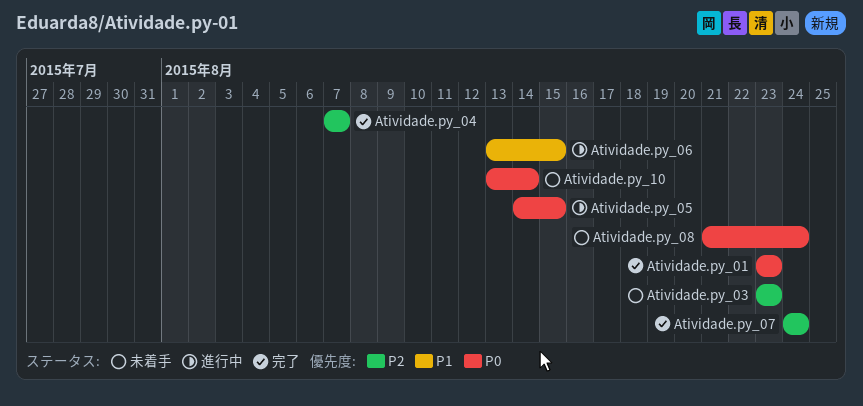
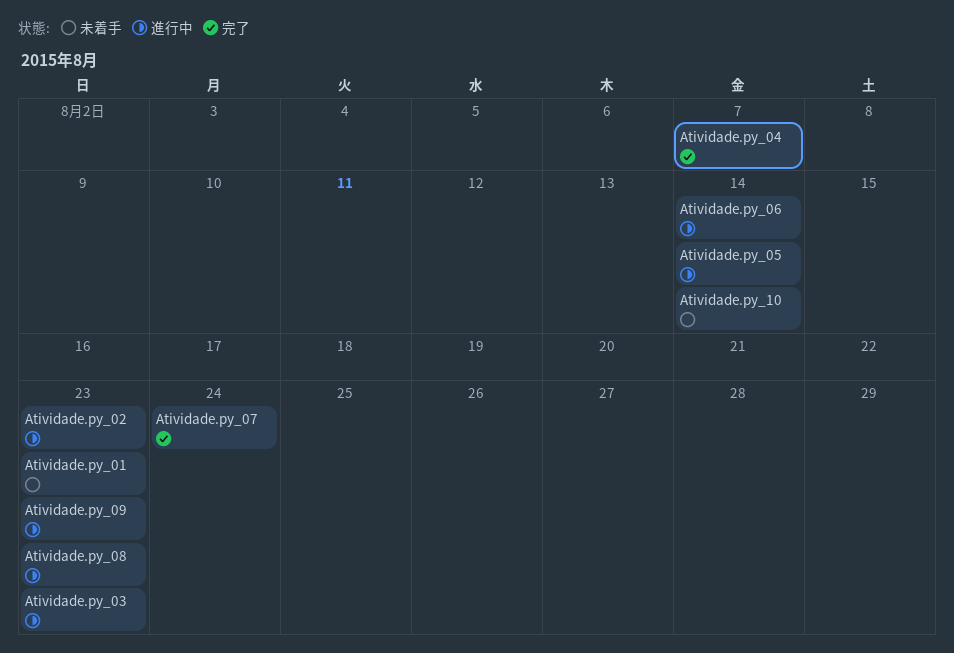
Atividade.py_01, status: 完了 -> 未着手
Atividade.py_02: none -> present
Atividade.py_03, status: 未着手 -> 進行中
Atividade.py_05, due: Aug 15 -> Aug 14
Atividade.py_06, due: Aug 15 -> Aug 14
Atividade.py_08, status: 未着手 -> 進行中
Atividade.py_08, due: Aug 24 -> Aug 23
Atividade.py_09: none -> present

